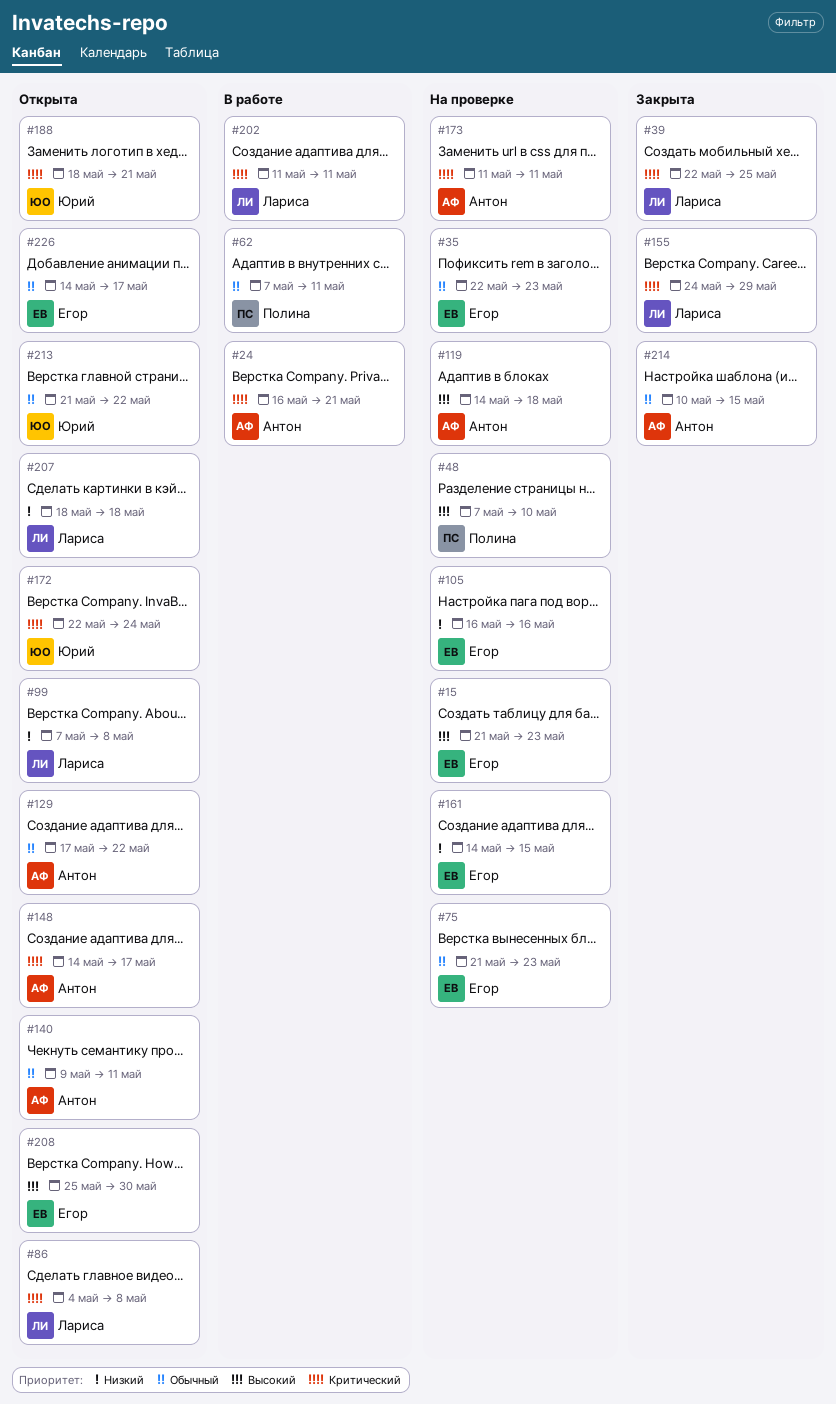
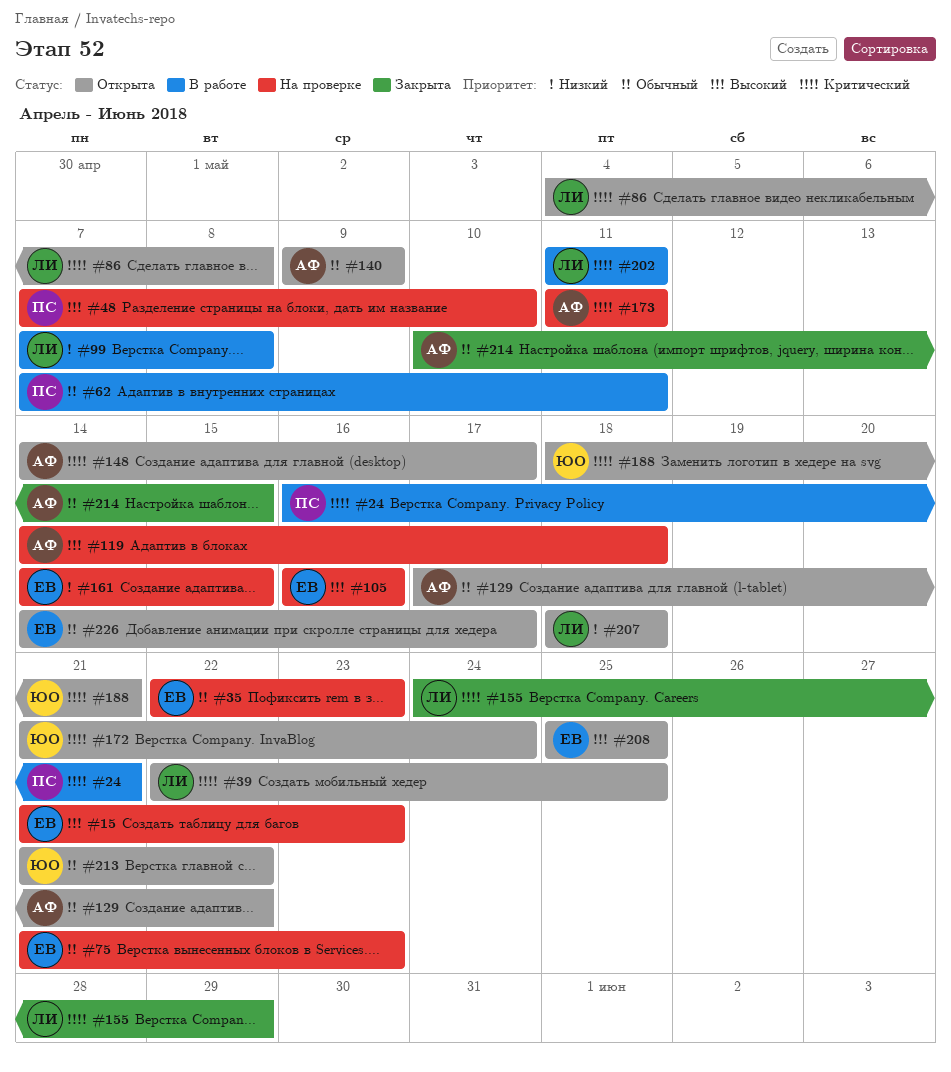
#24, owner: Антон -> Полина
#39, status: Закрыта -> Открыта
#99, status: Открыта -> В работе
#105, priority: Низкий -> Высокий
#140, due: May 11 -> May 9
#172, start: May 22 -> May 21
#208, due: May 30 -> May 25

